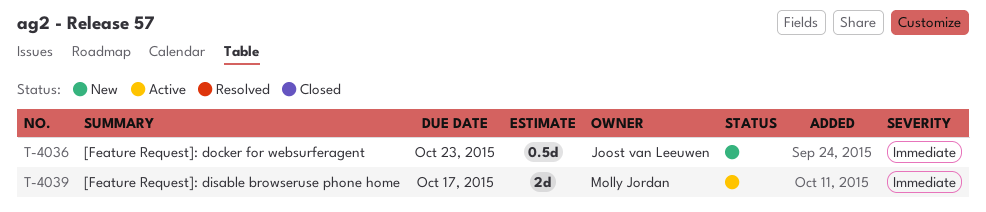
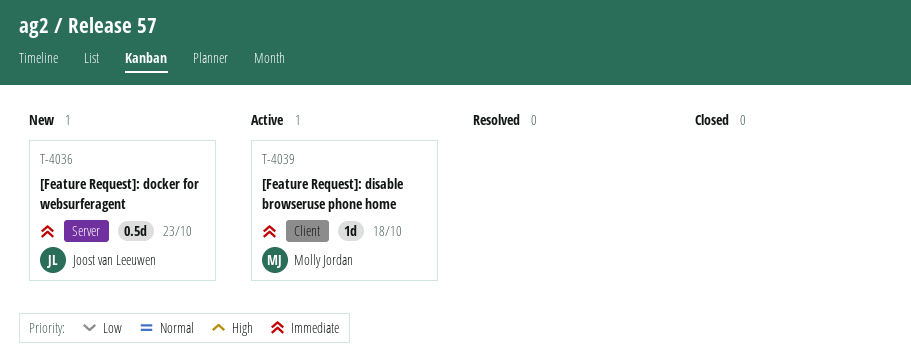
T-4039, estimate: 2d -> 1d
T-4039, due: Oct 17 -> Oct 18

